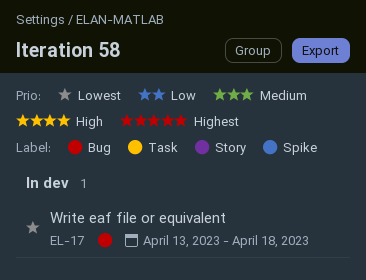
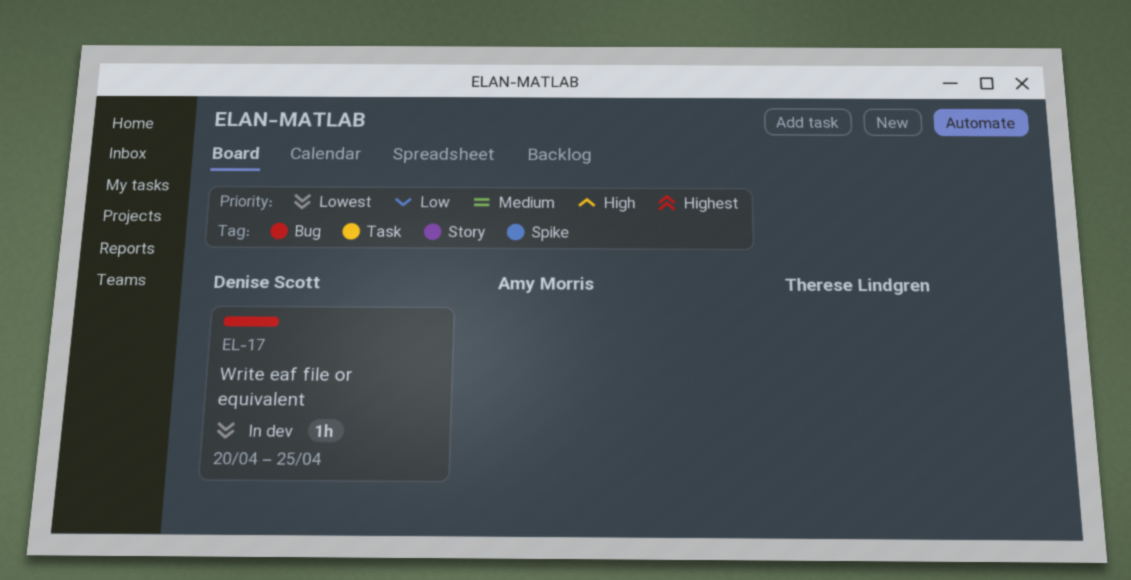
EL-17, start: Apr 13 -> Apr 20
EL-17, due: Apr 18 -> Apr 25

